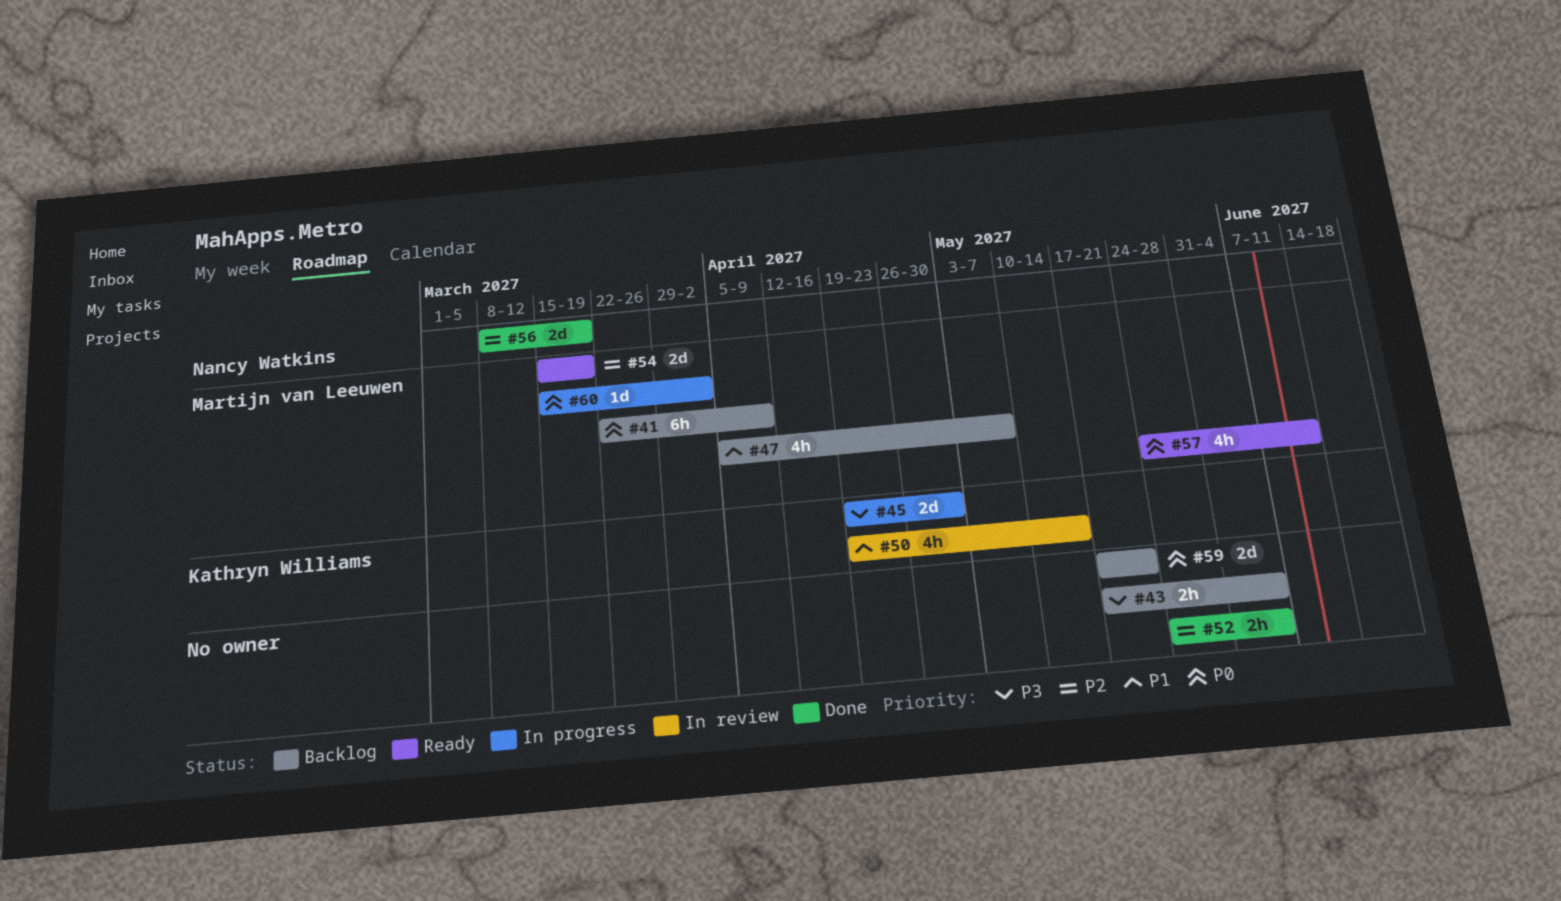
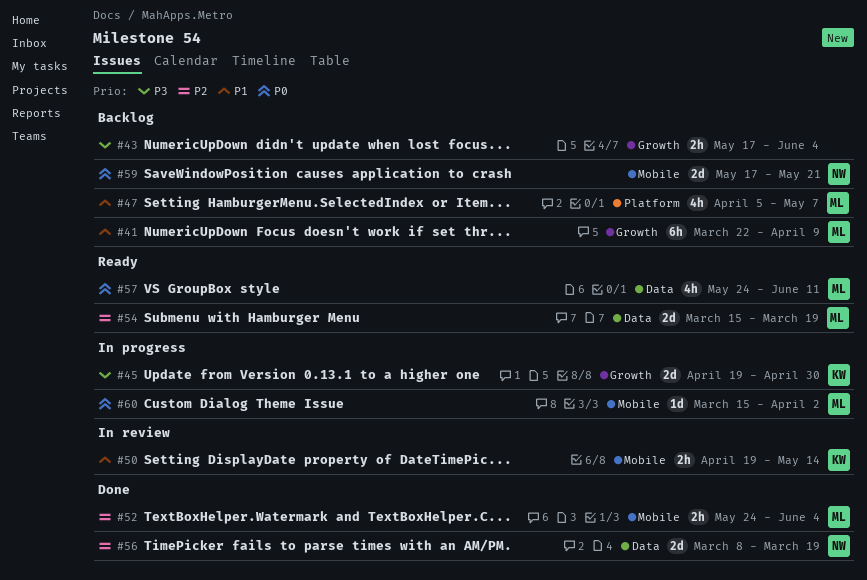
#41, priority: P0 -> P1
#50, estimate: 4h -> 2h
#52, owner: none -> Martijn van Leeuwen
#59, owner: none -> Nancy Watkins

